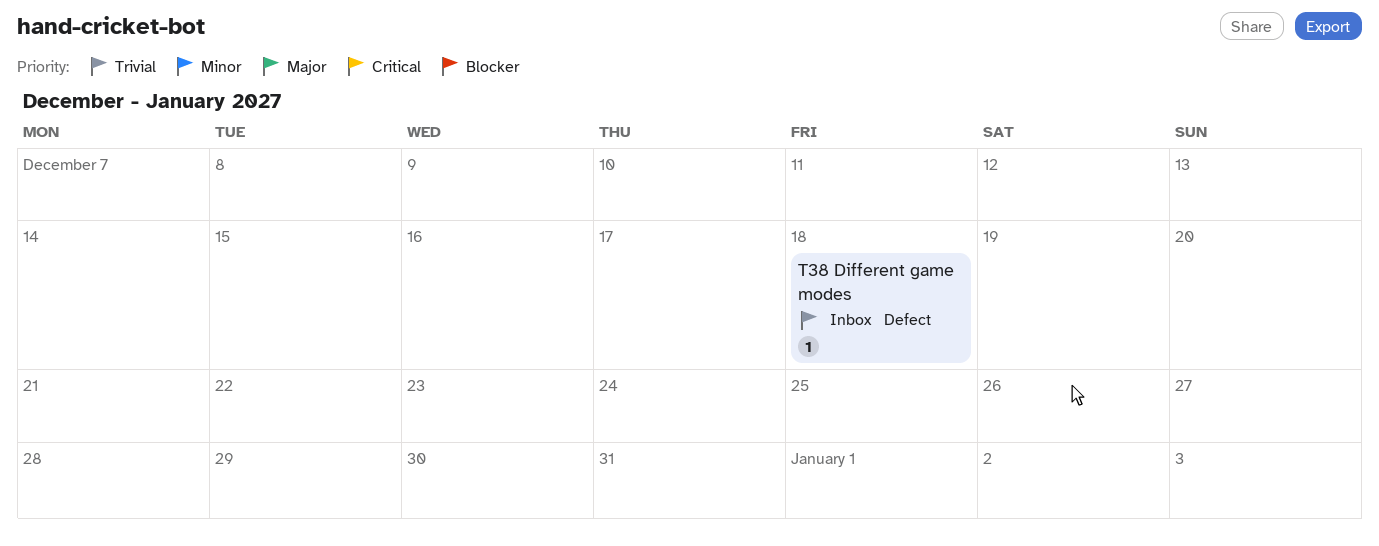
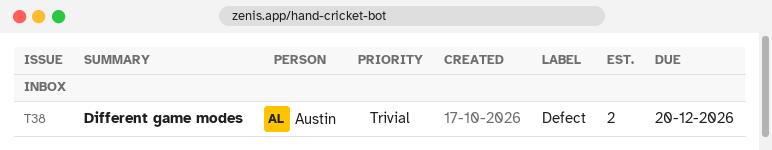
T38, estimate: 1 -> 2
T38, due: Dec 18 -> Dec 20

